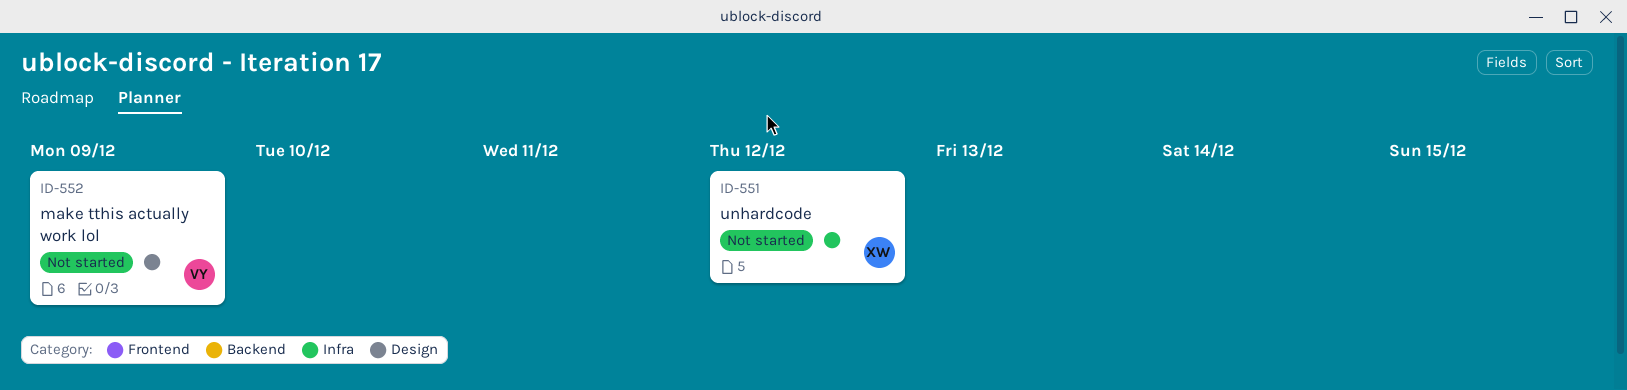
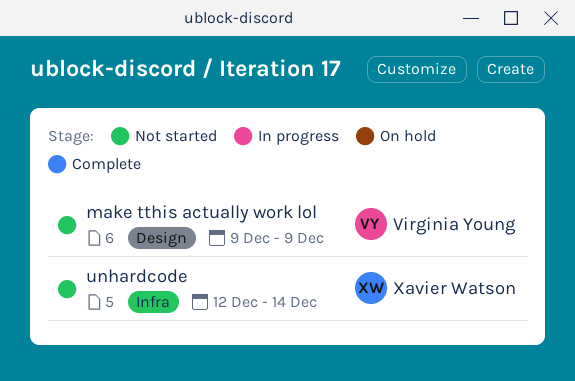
unhardcode, due: Dec 12 -> Dec 14

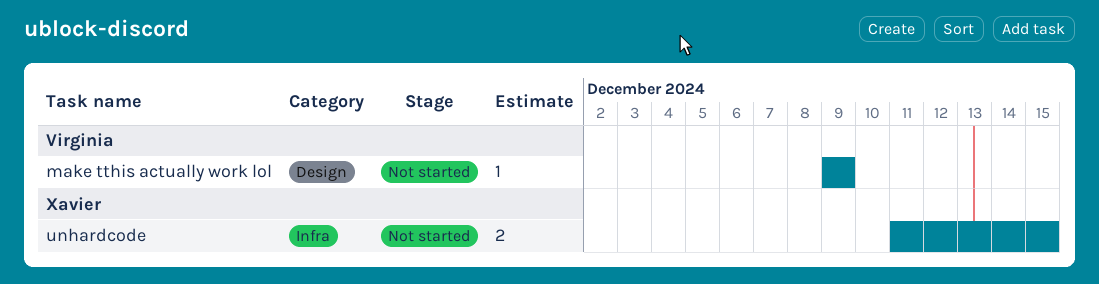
unhardcode, start: Dec 12 -> Dec 11
unhardcode, due: Dec 14 -> Dec 15

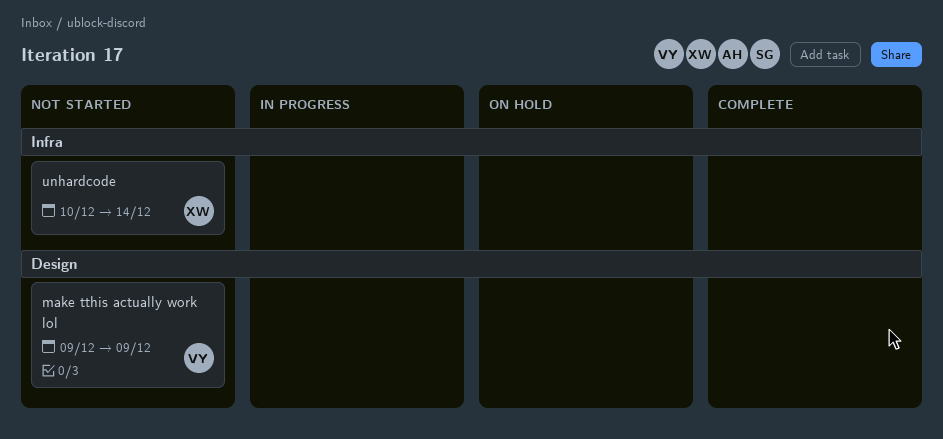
unhardcode, start: Dec 11 -> Dec 10
unhardcode, due: Dec 15 -> Dec 14

